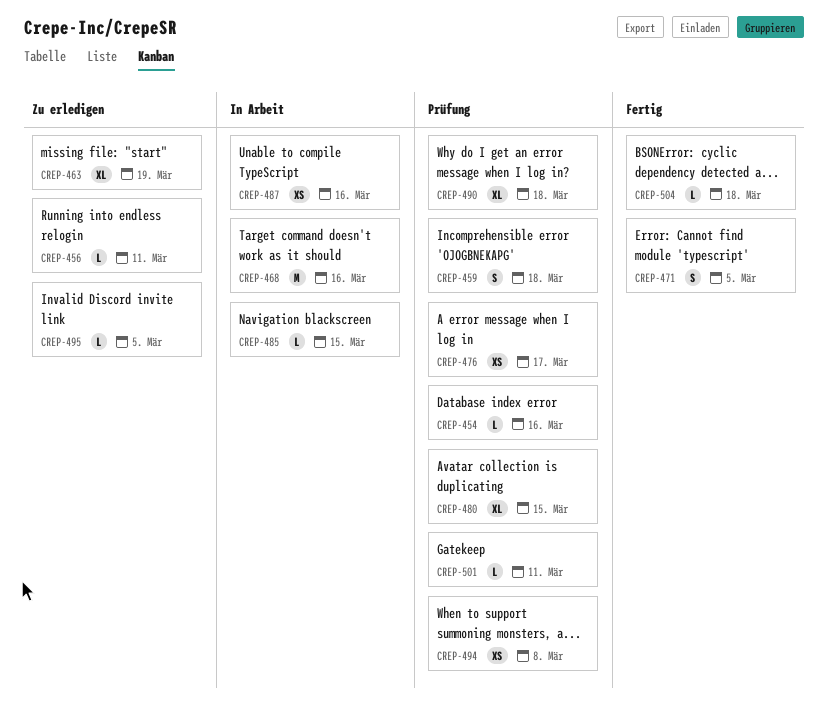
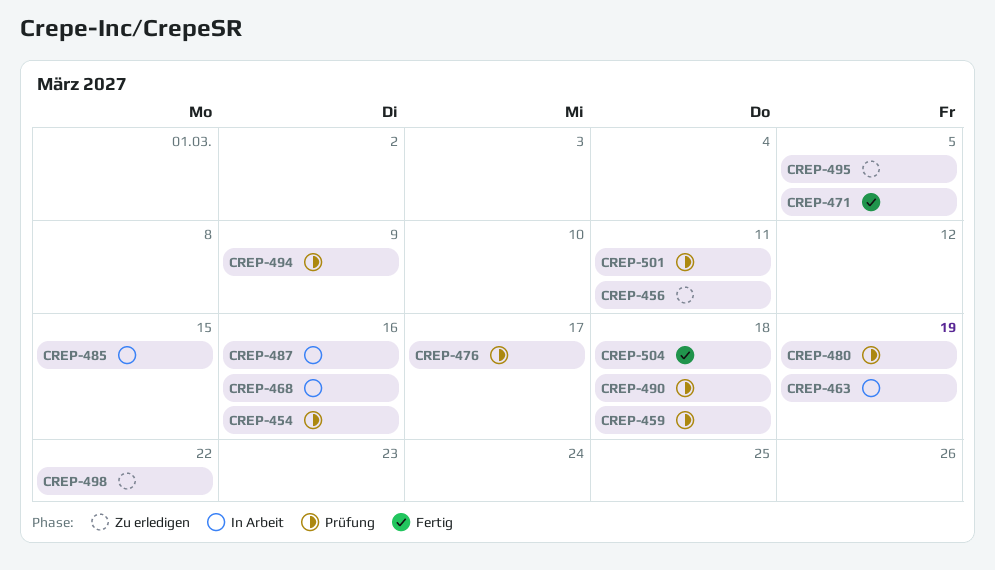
CREP-463, status: Zu erledigen -> In Arbeit
CREP-480, due: Mar 15 -> Mar 19
CREP-494, due: Mar 8 -> Mar 9
CREP-498: none -> present

